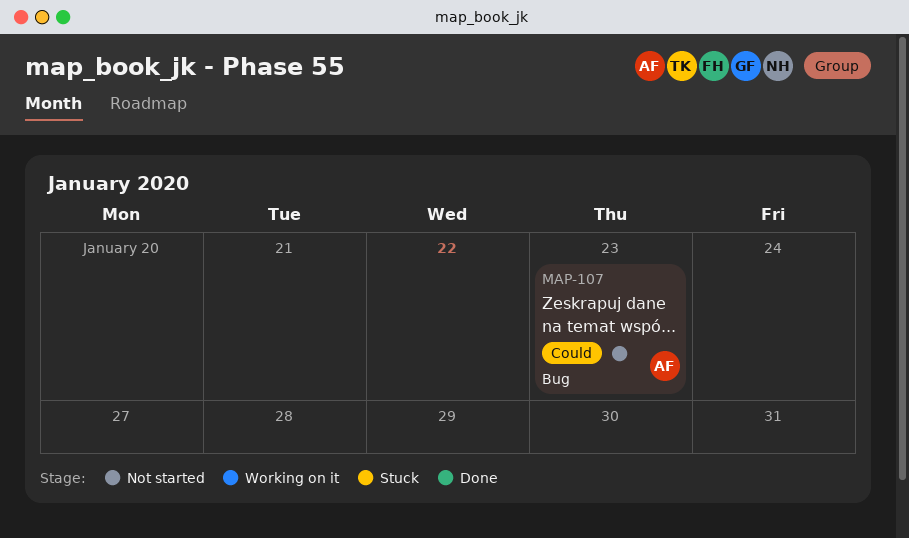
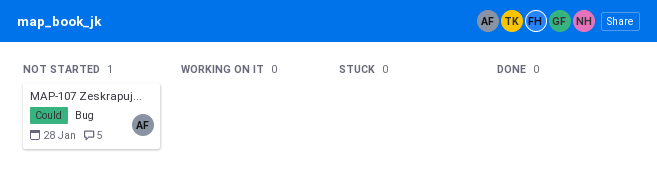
MAP-107, due: Jan 23 -> Jan 28

